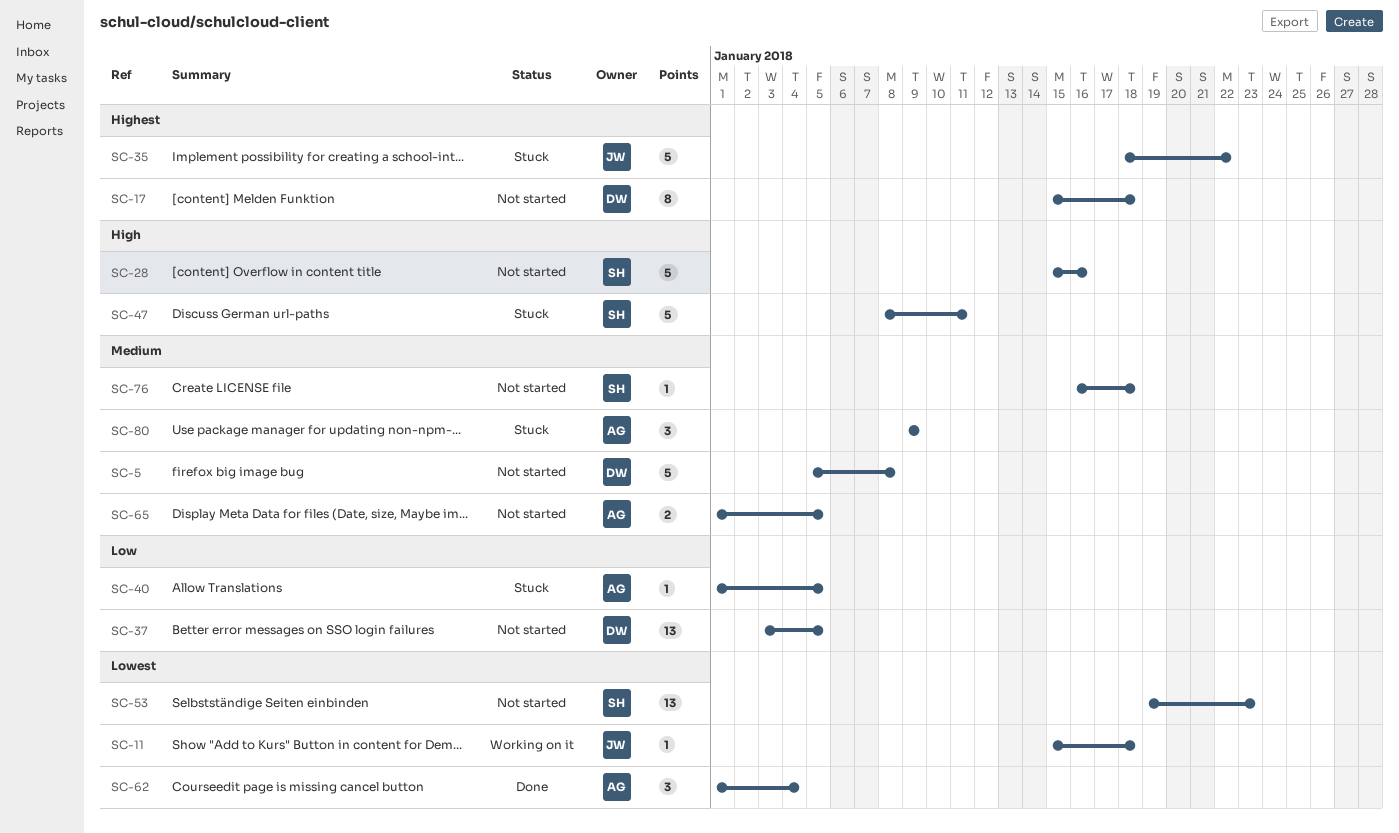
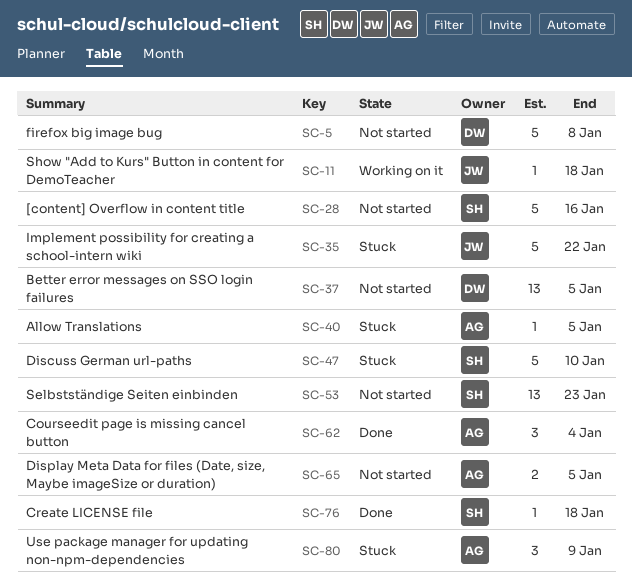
SC-17: present -> none
SC-47, due: Jan 11 -> Jan 10
SC-76, status: Not started -> Done

